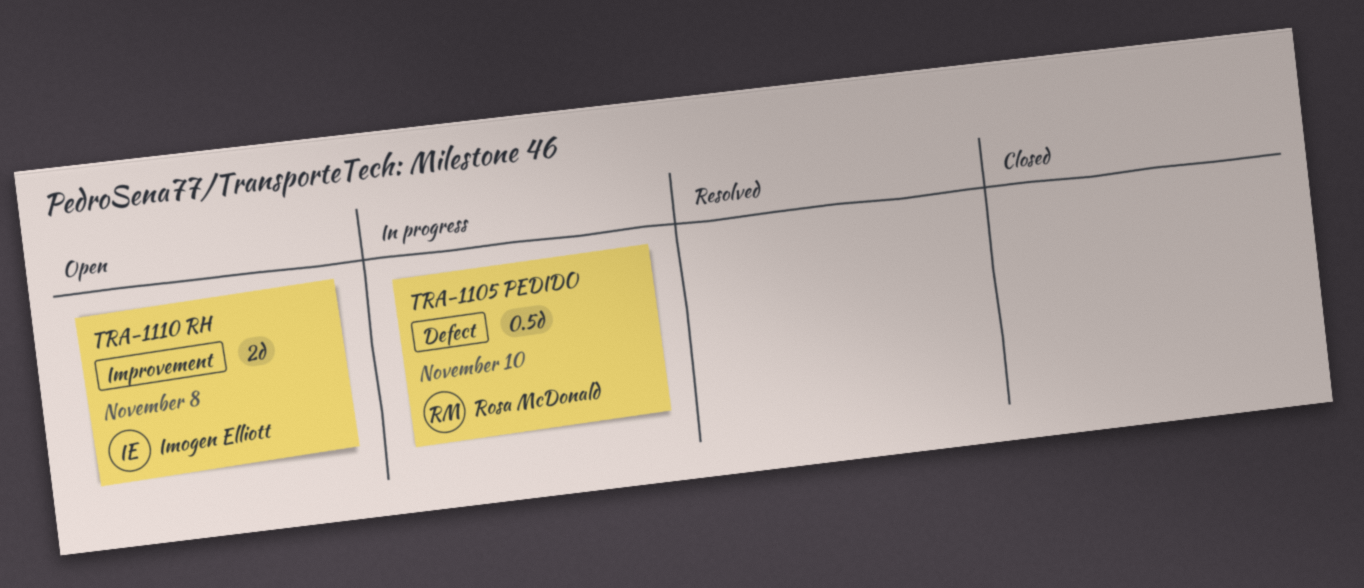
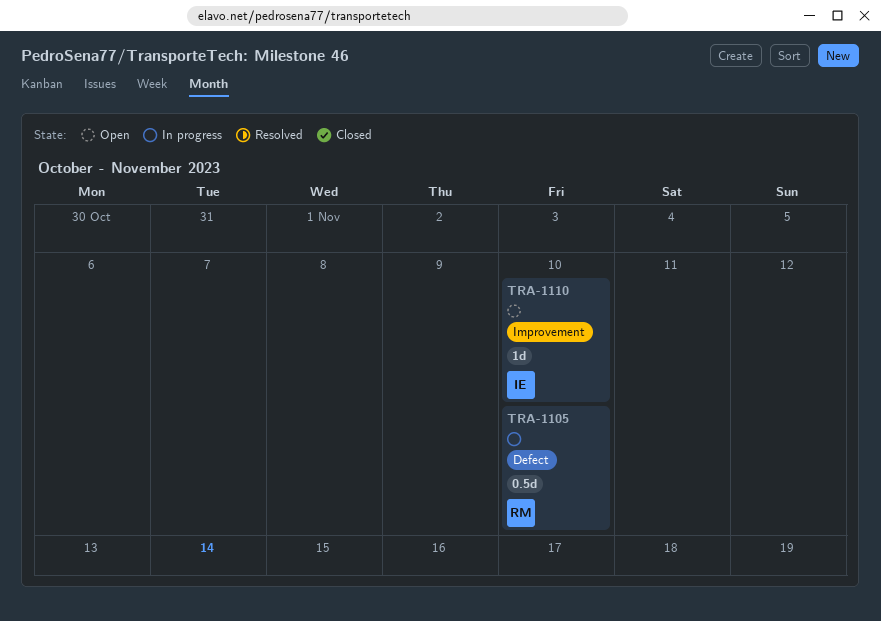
TRA-1110, estimate: 2d -> 1d
TRA-1110, due: Nov 8 -> Nov 10

